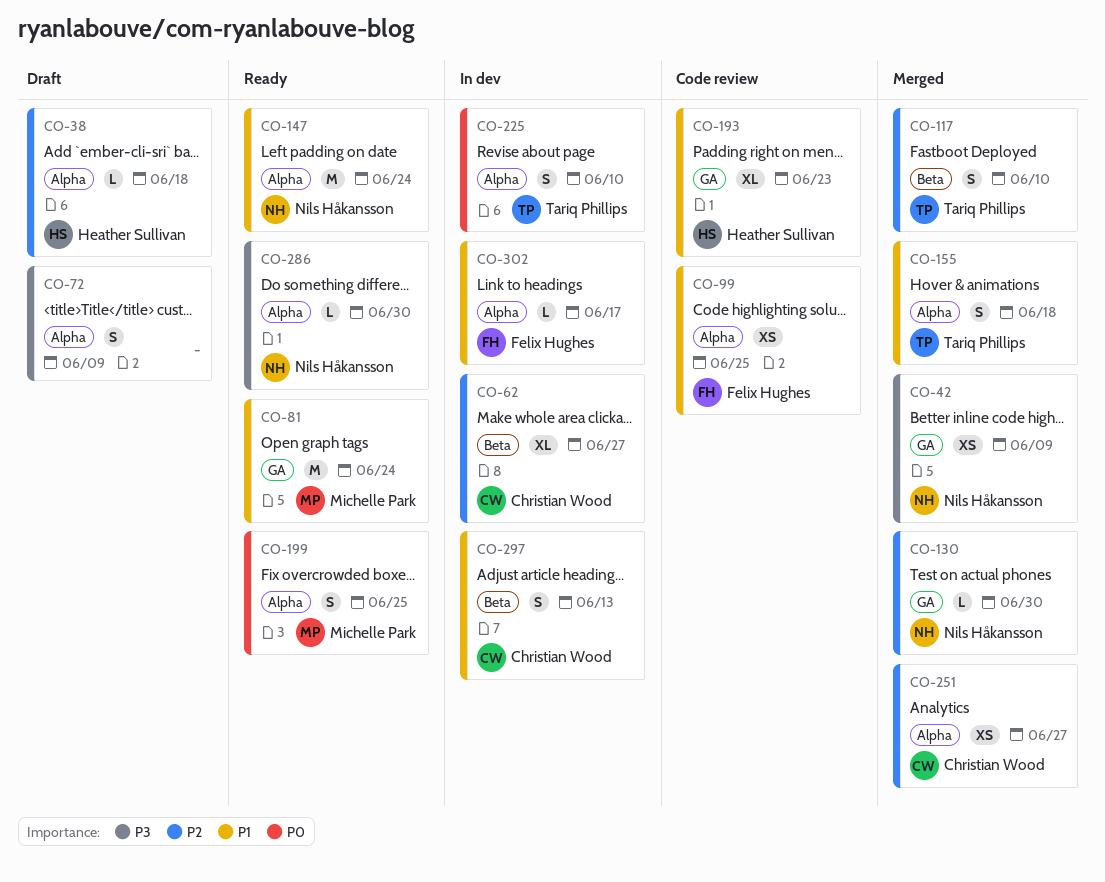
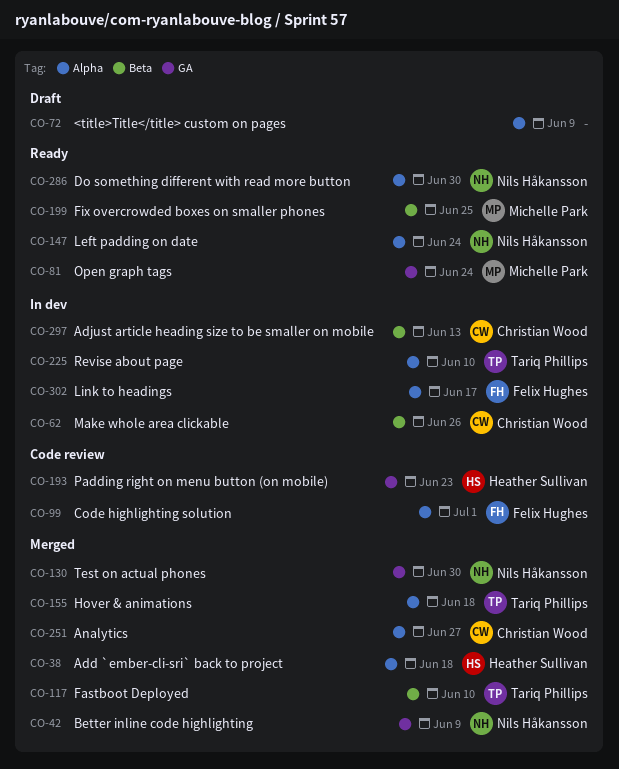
CO-38, status: Draft -> Merged
CO-62, due: Jun 27 -> Jun 26
CO-99, due: Jun 25 -> Jul 1
CO-199, label: Alpha -> Beta

